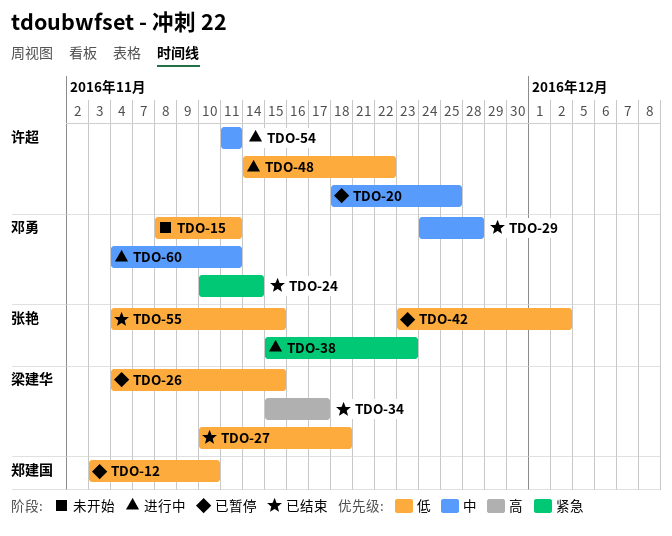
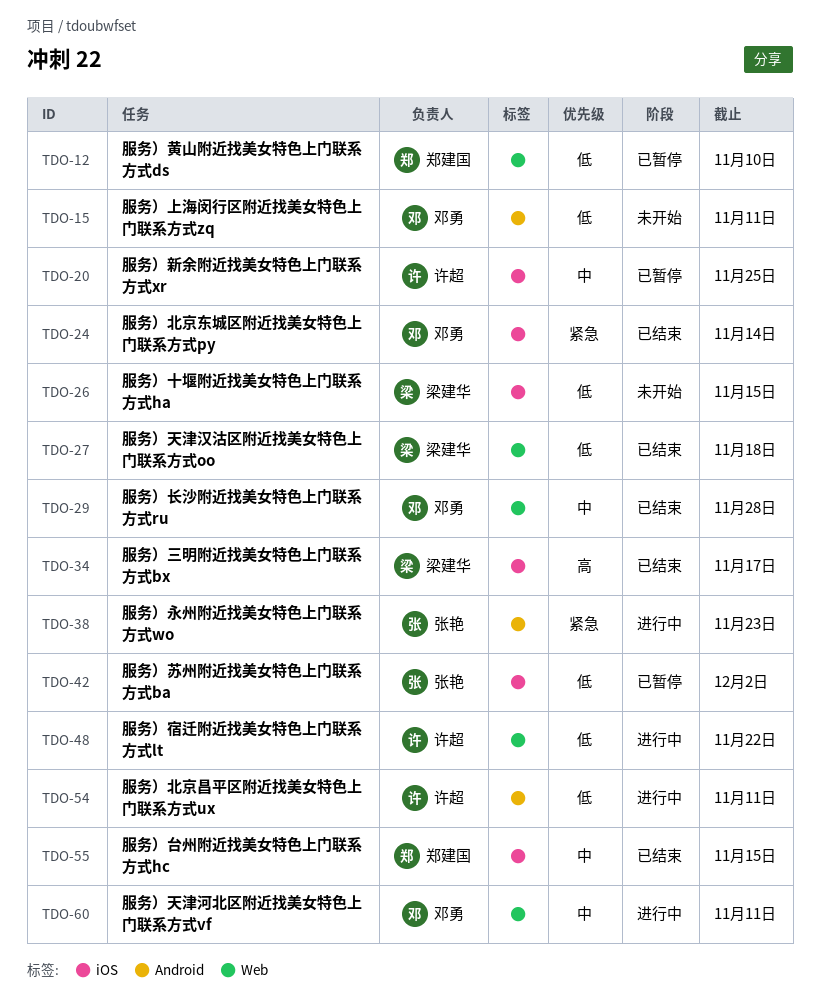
TDO-26, status: 已暂停 -> 未开始
TDO-54, priority: 中 -> 低
TDO-55, owner: 张艳 -> 郑建国
TDO-55, priority: 低 -> 中

